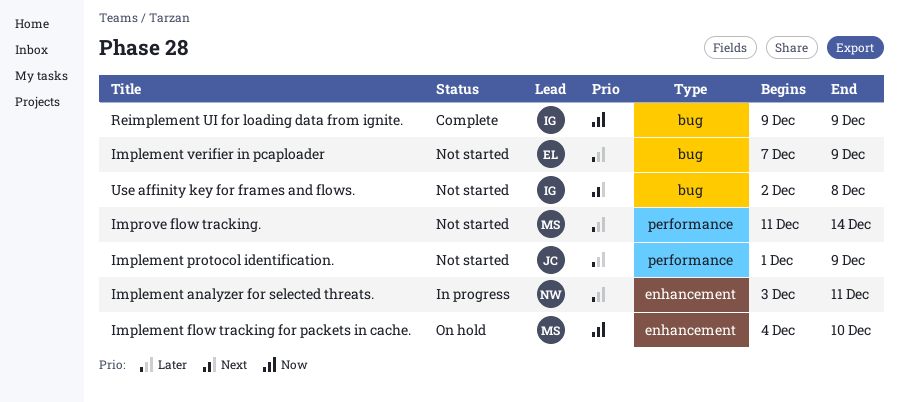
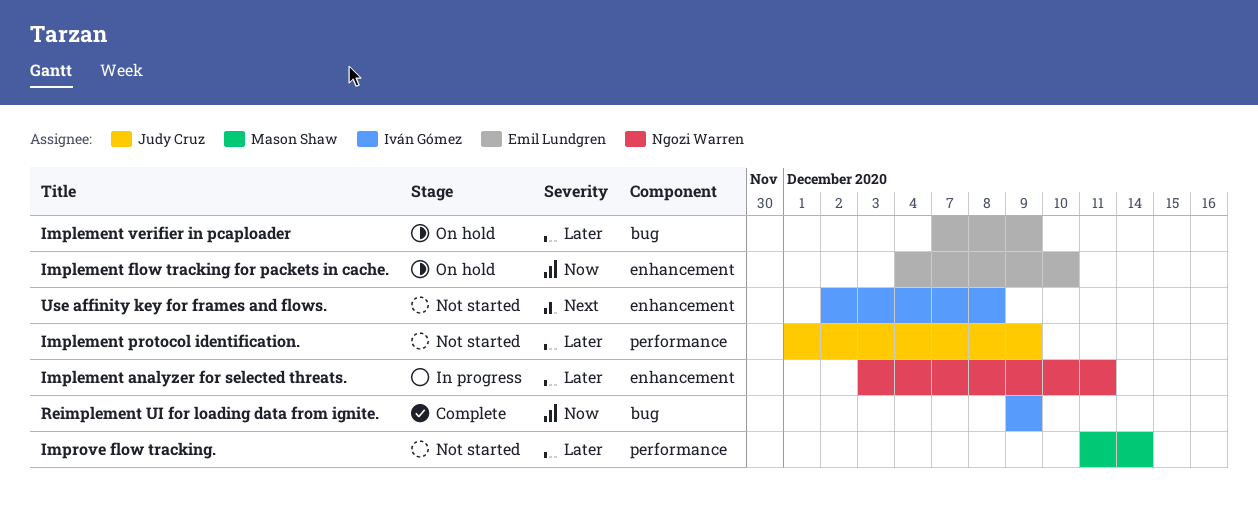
Implement flow tracking for packets in cache., owner: Mason Shaw -> Emil Lundgren
Implement verifier in pcaploader, status: Not started -> On hold
Use affinity key for frames and flows., label: bug -> enhancement

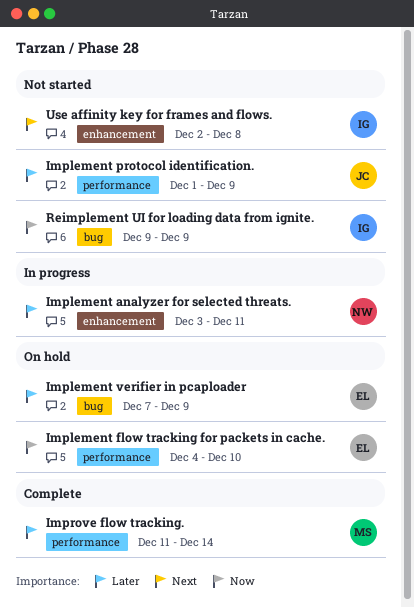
Implement flow tracking for packets in cache., label: enhancement -> performance
Improve flow tracking., status: Not started -> Complete
Reimplement UI for loading data from ignite., status: Complete -> Not started

